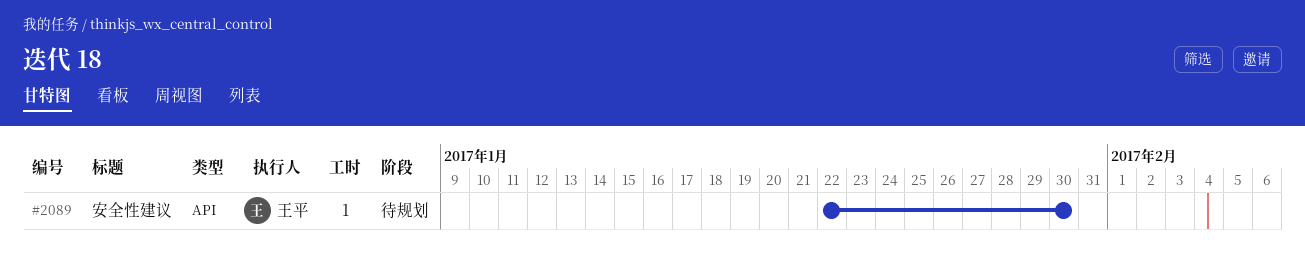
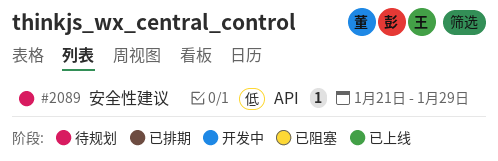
#2089, start: Jan 22 -> Jan 21
#2089, due: Jan 30 -> Jan 29

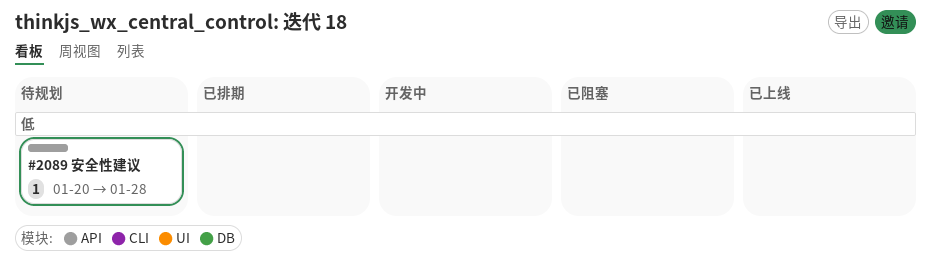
#2089, start: Jan 21 -> Jan 20
#2089, due: Jan 29 -> Jan 28

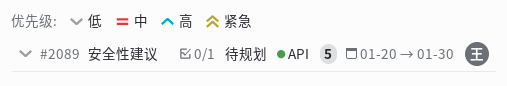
#2089, estimate: 1 -> 5
#2089, due: Jan 28 -> Jan 30

